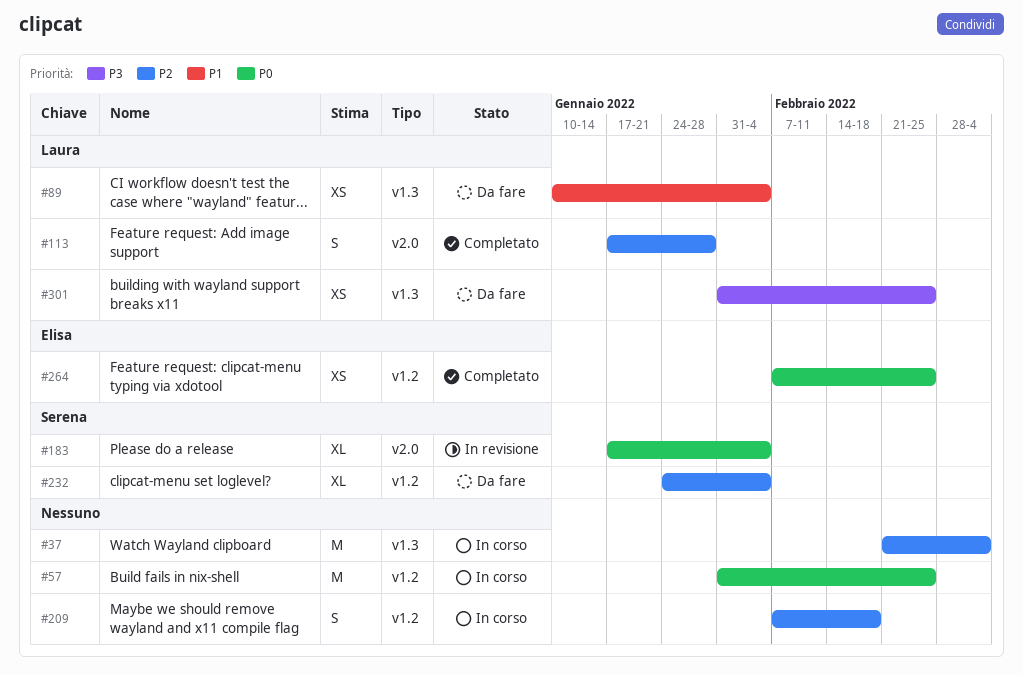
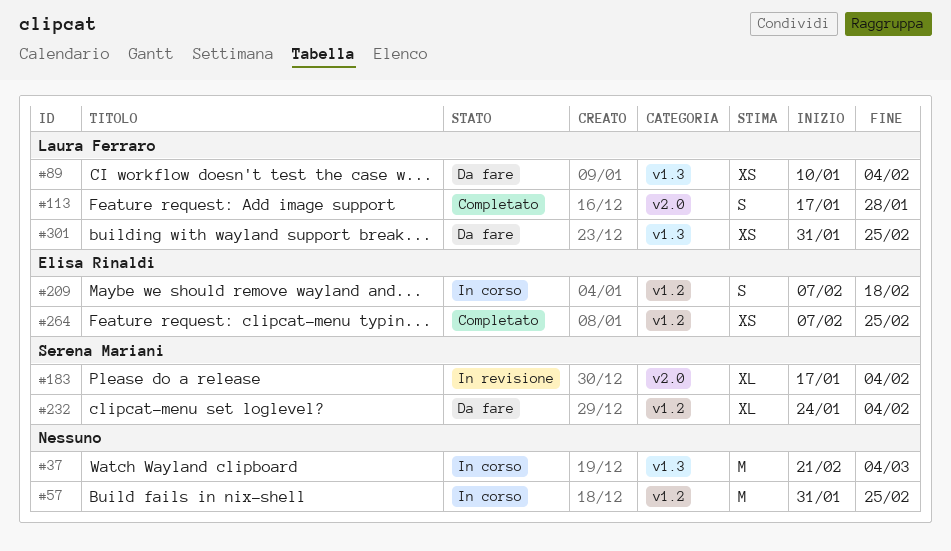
#209, owner: none -> Elisa Rinaldi

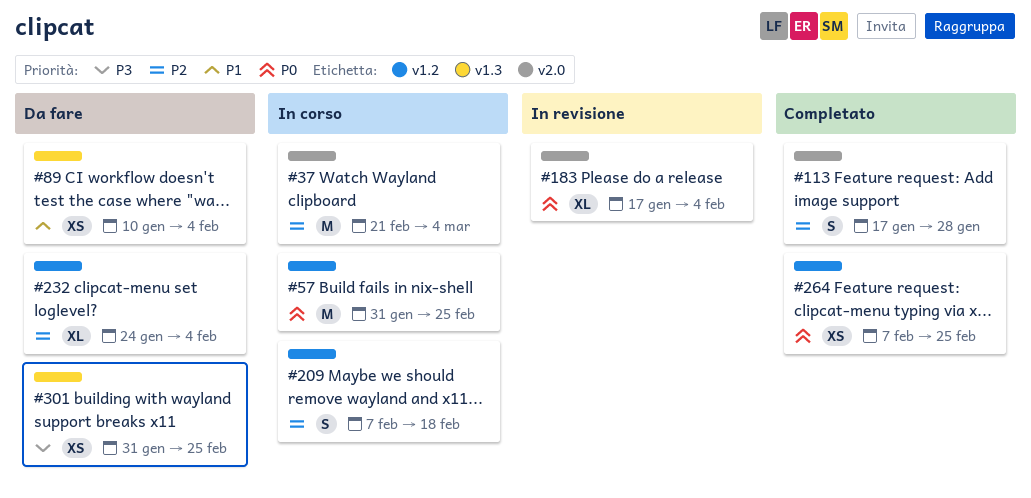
#37, label: v1.3 -> v2.0

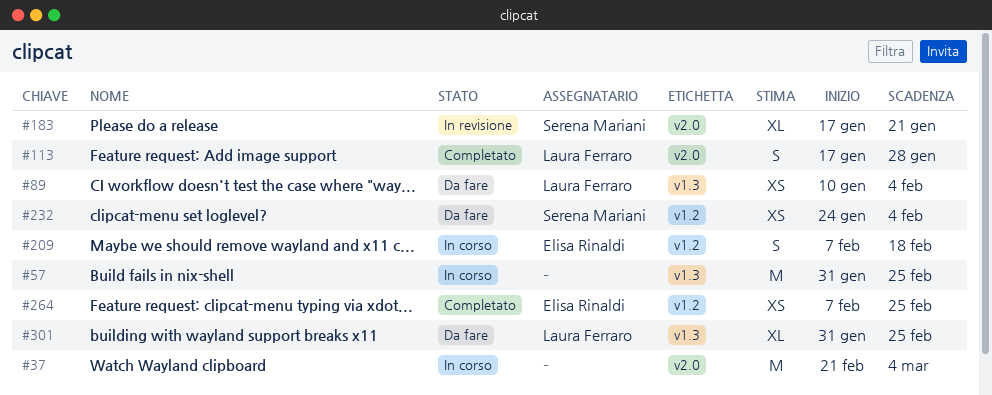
#57, label: v1.2 -> v1.3
#183, due: Feb 4 -> Jan 21
#232, estimate: XL -> XS
#301, estimate: XS -> XL

